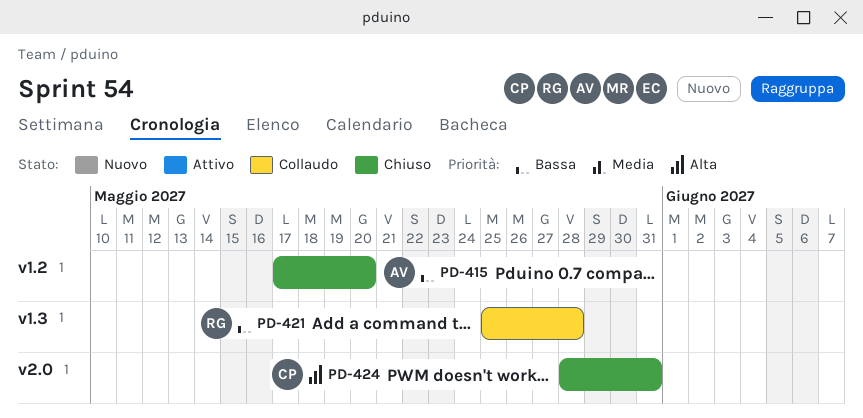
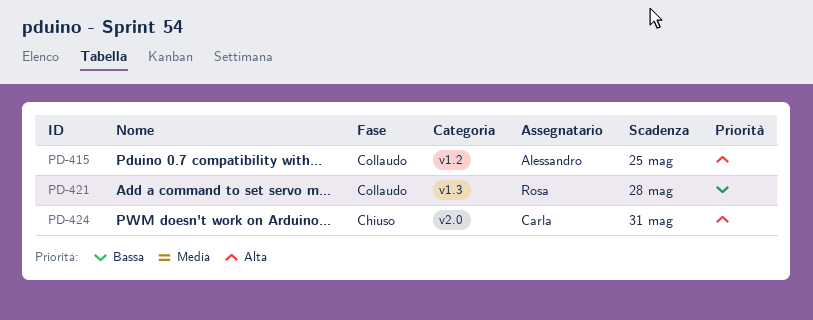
PD-415, status: Chiuso -> Collaudo
PD-415, priority: Bassa -> Alta
PD-415, due: May 20 -> May 25

